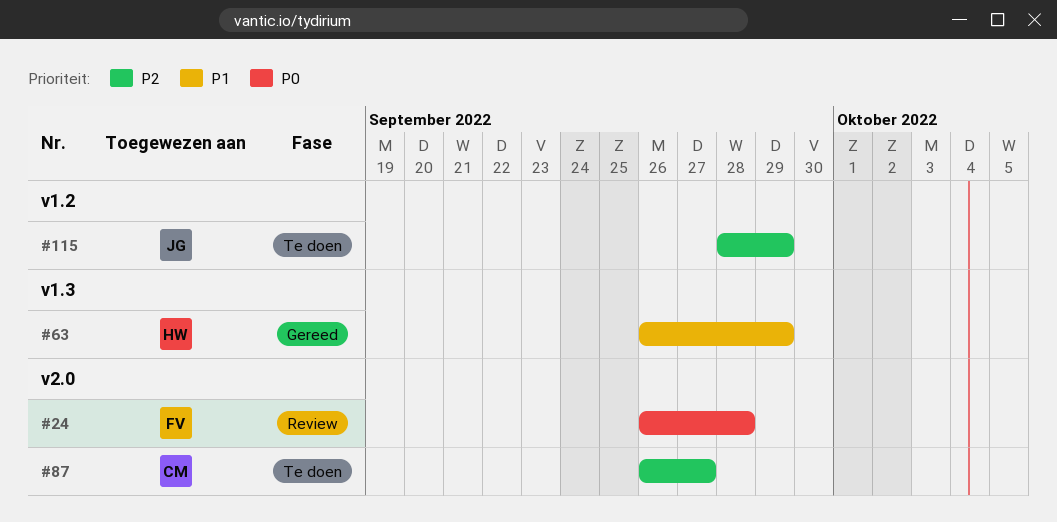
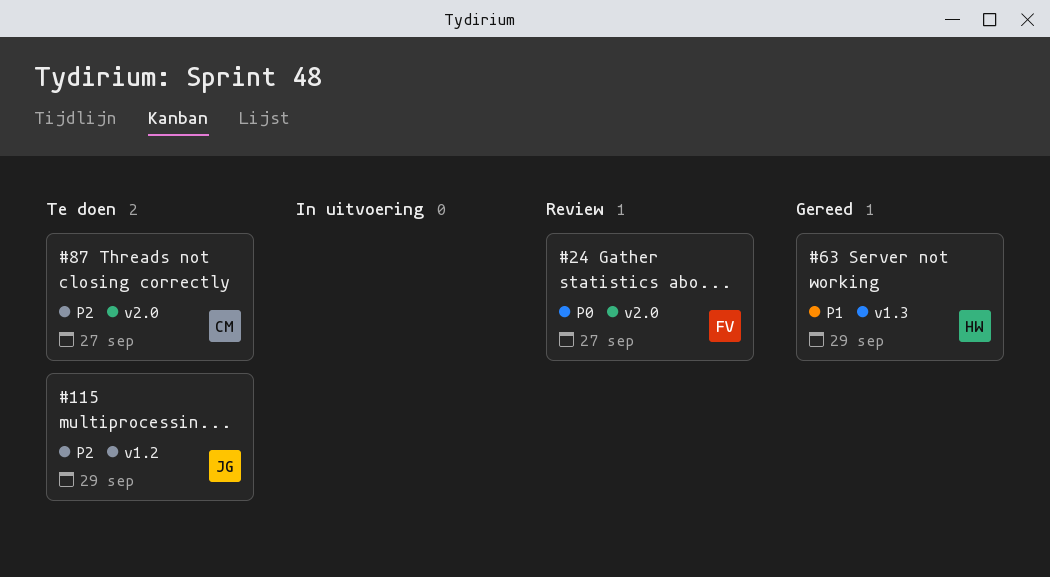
#24, due: Sep 28 -> Sep 27

